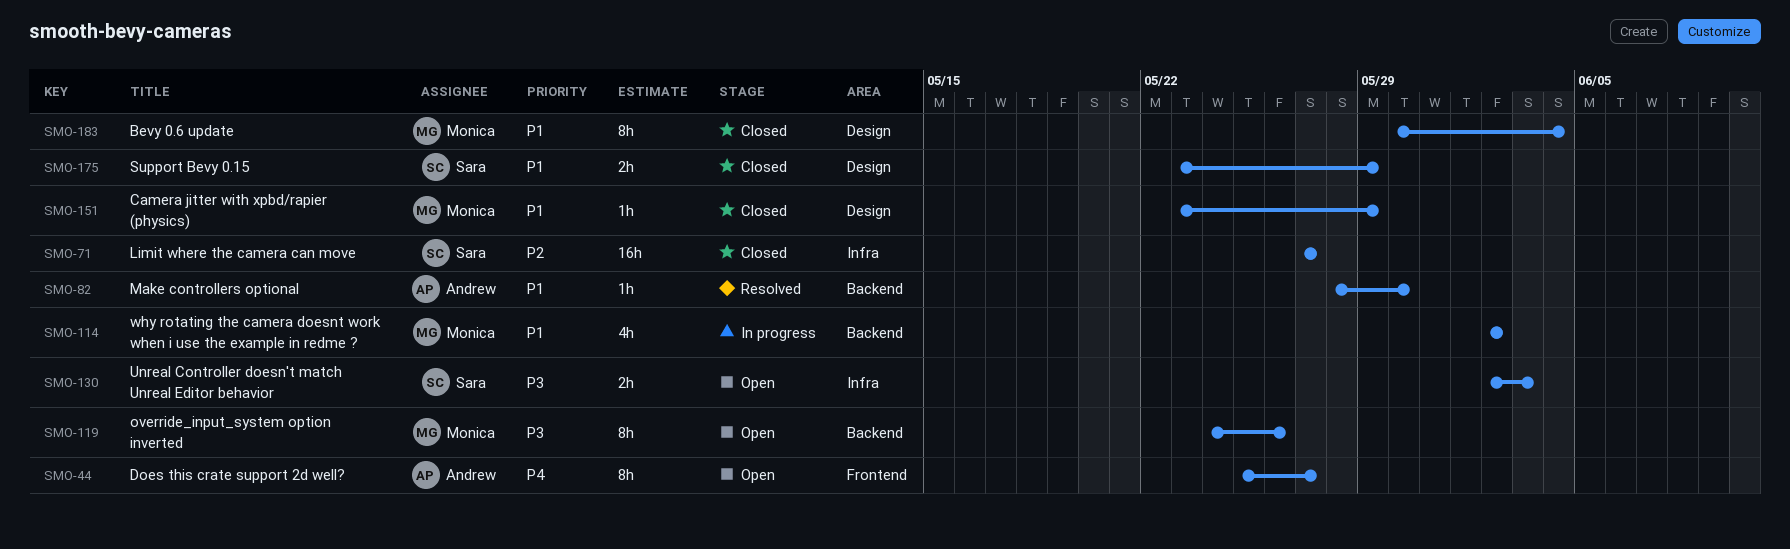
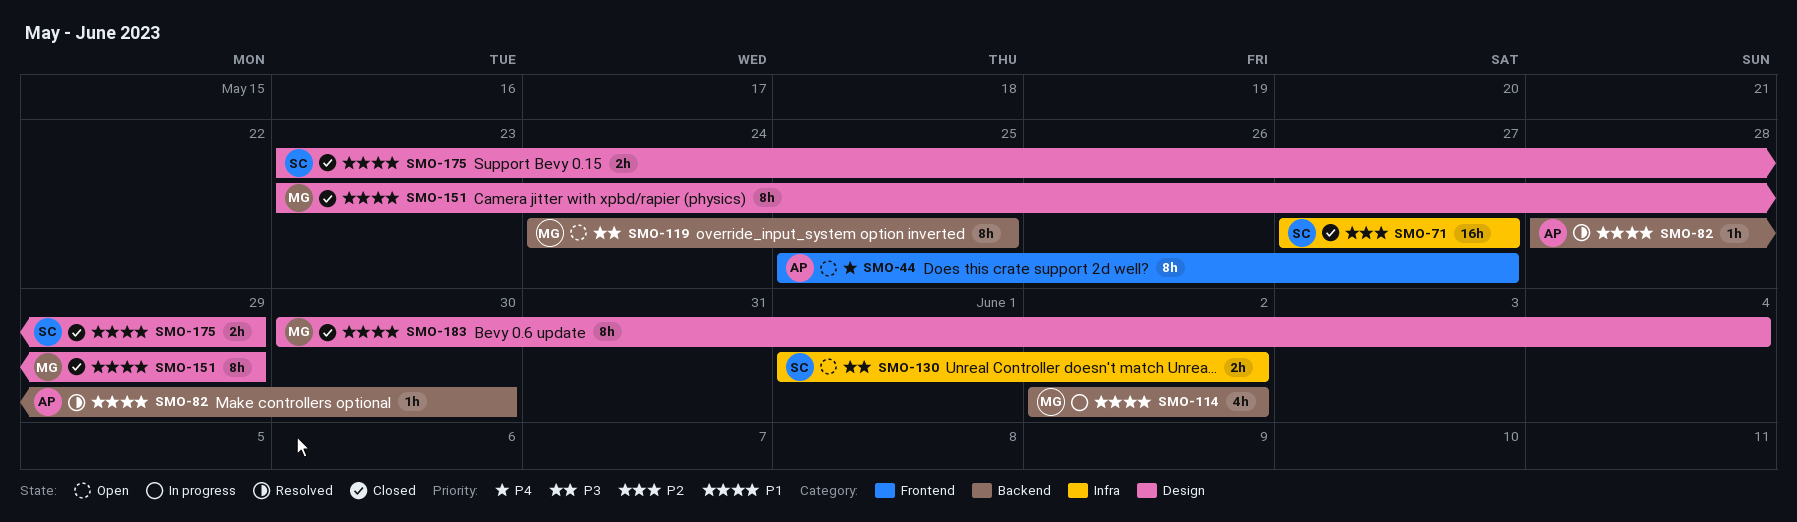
SMO-119, due: May 26 -> May 25
SMO-130, start: Jun 2 -> Jun 1
SMO-130, due: Jun 3 -> Jun 2
SMO-151, estimate: 1h -> 8h

